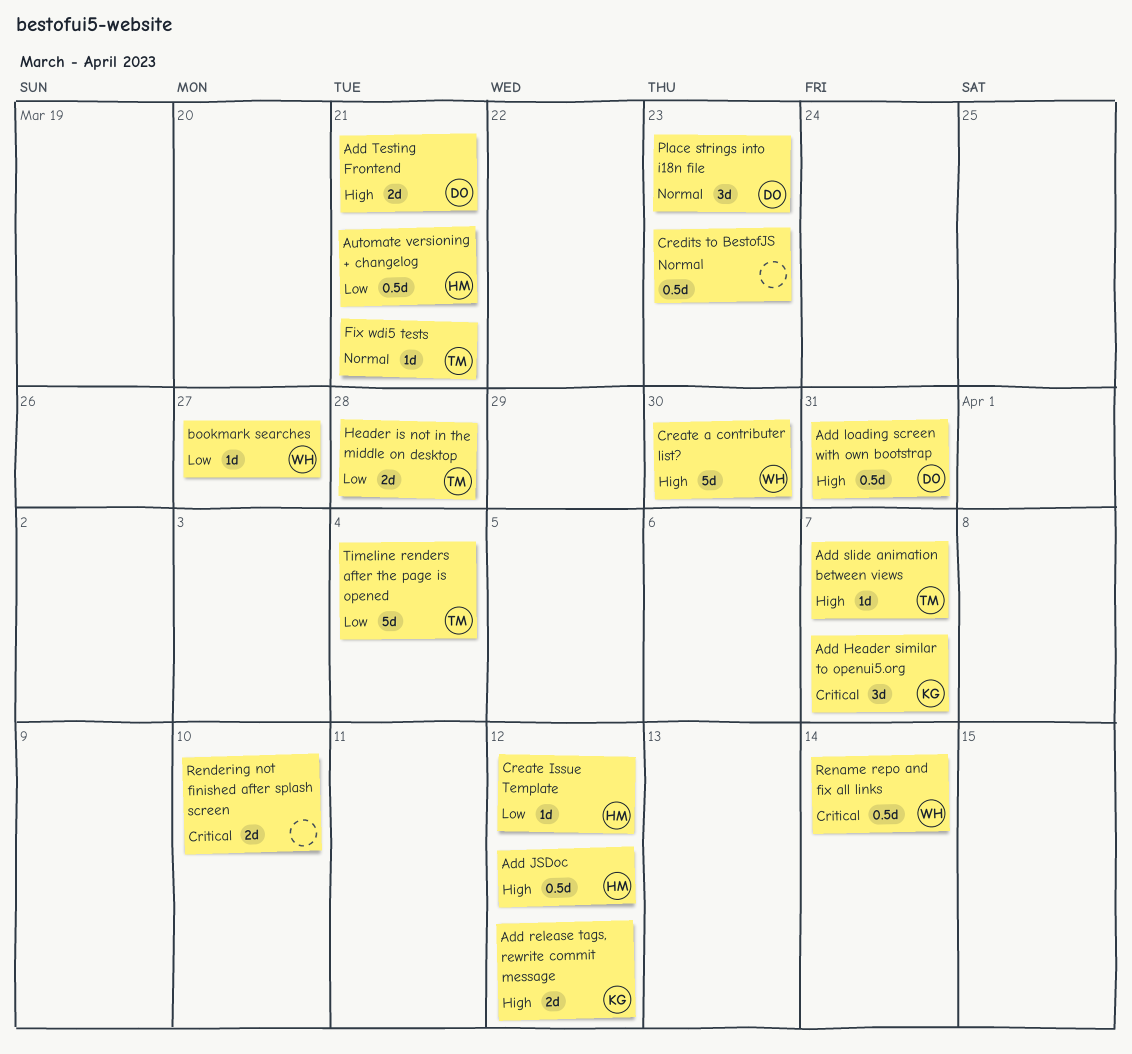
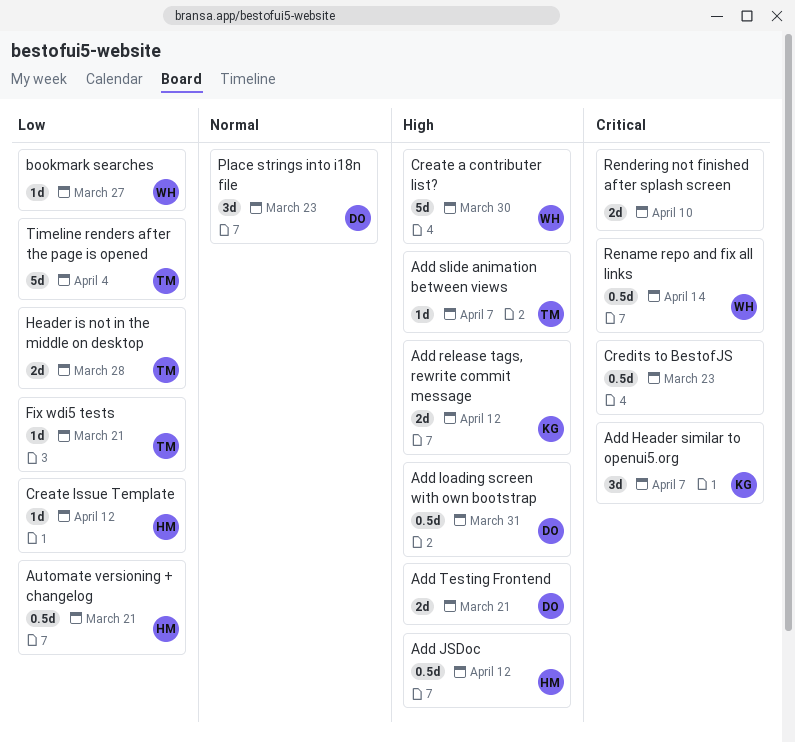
Credits to BestofJS, priority: Normal -> Critical
Fix wdi5 tests, priority: Normal -> Low

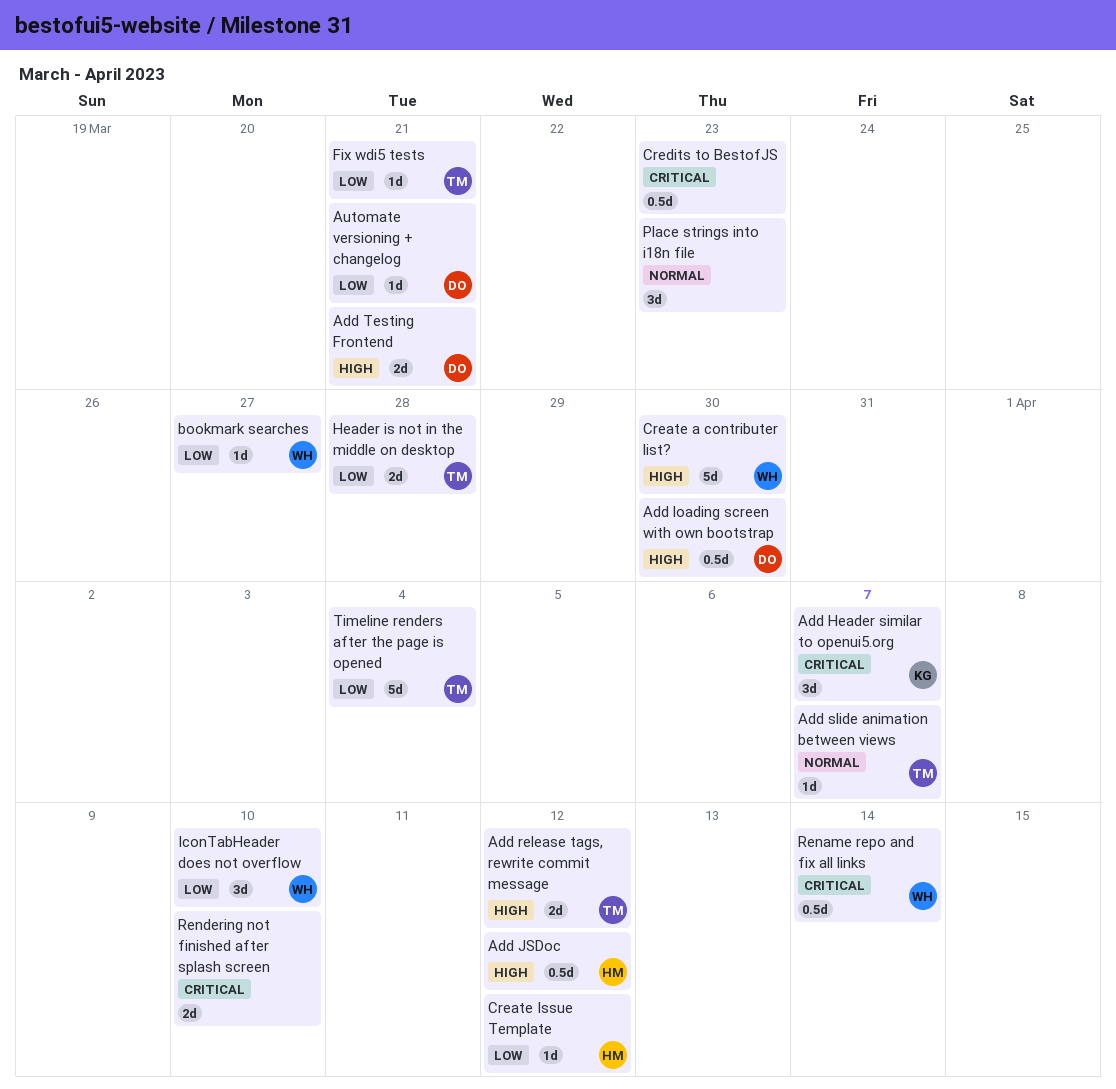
Add loading screen with own bootstrap, due: Mar 31 -> Mar 30
Add release tags, rewrite commit message, owner: KG -> TM
Add slide animation between views, priority: High -> Normal
Automate versioning + changelog, owner: HM -> DO
Automate versioning + changelog, estimate: 0.5d -> 1d
IconTabHeader does not overflow: none -> present
Place strings into i18n file, owner: DO -> none

